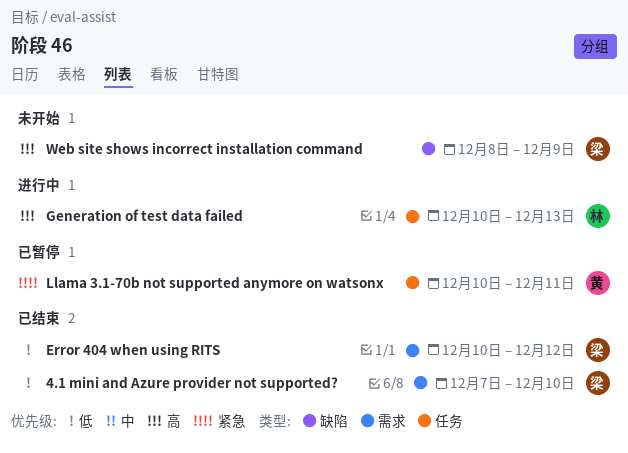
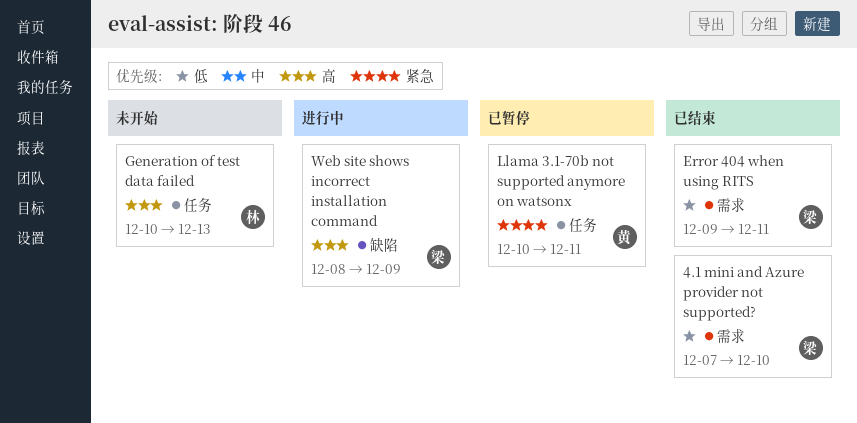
Error 404 when using RITS, start: Dec 10 -> Dec 9
Error 404 when using RITS, due: Dec 12 -> Dec 11
Generation of test data failed, status: 进行中 -> 未开始
Web site shows incorrect installation command, status: 未开始 -> 进行中

